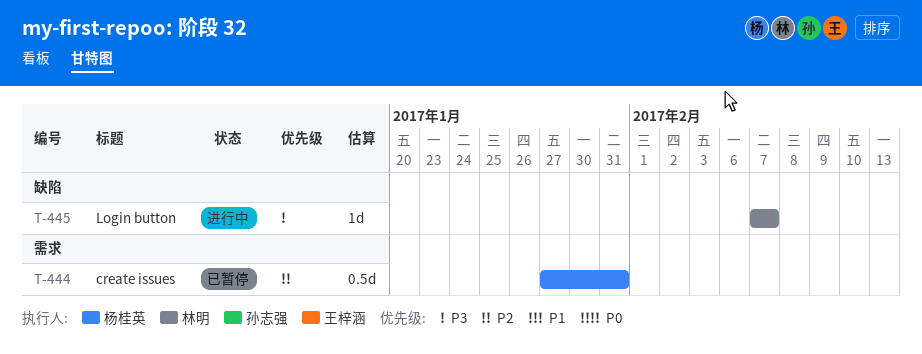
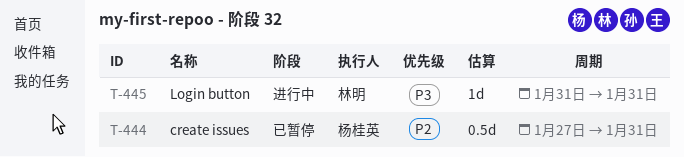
T-445, start: Feb 7 -> Jan 31
T-445, due: Feb 7 -> Jan 31

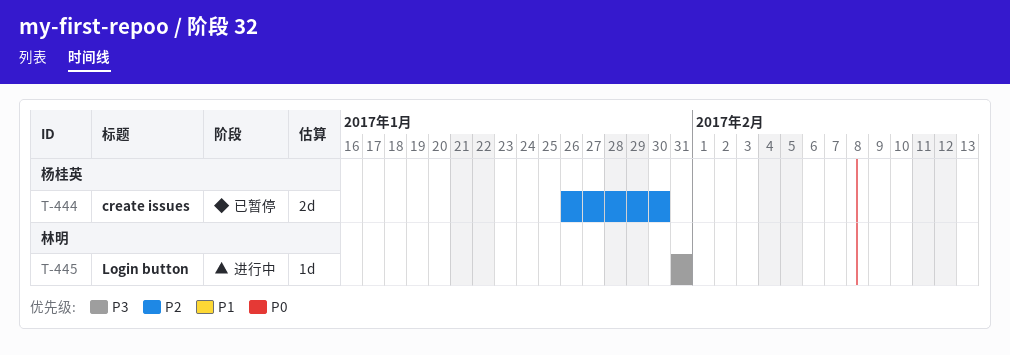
T-444, estimate: 0.5d -> 2d
T-444, start: Jan 27 -> Jan 26
T-444, due: Jan 31 -> Jan 30

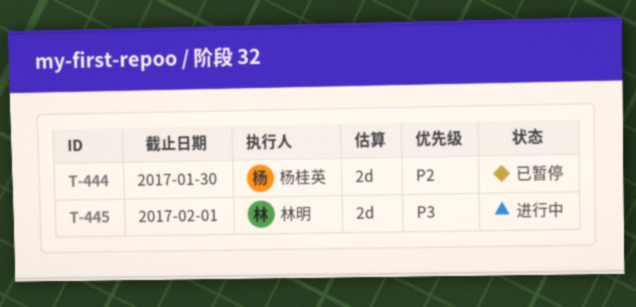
T-445, estimate: 1d -> 2d
T-445, due: Jan 31 -> Feb 1

